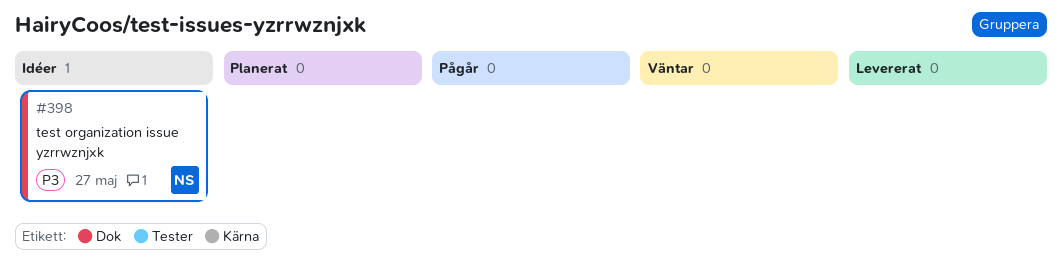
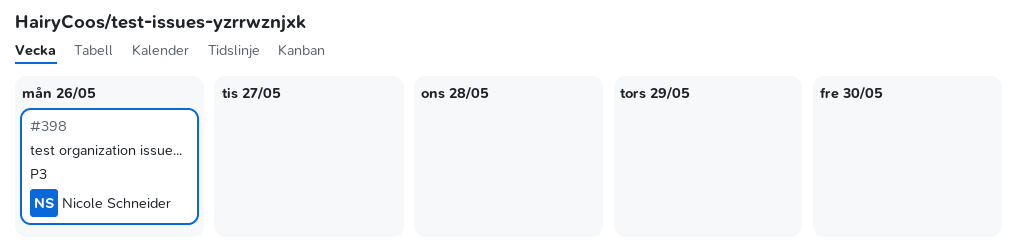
#398, due: May 27 -> May 26

